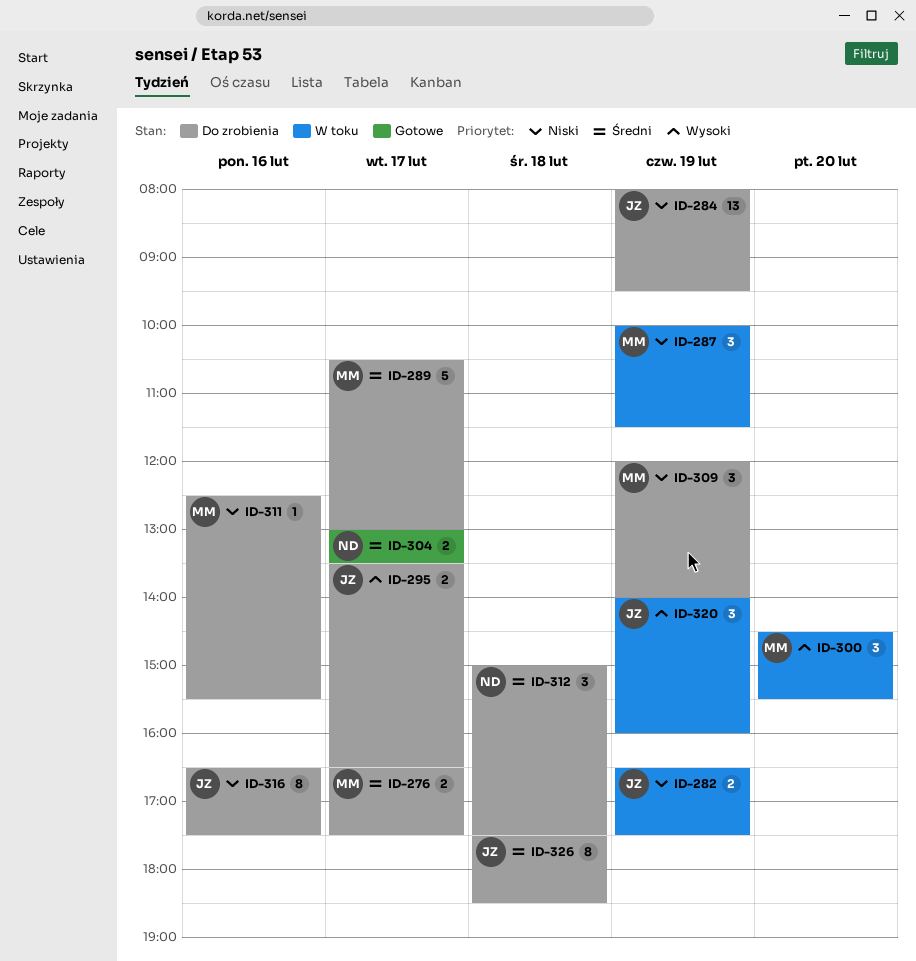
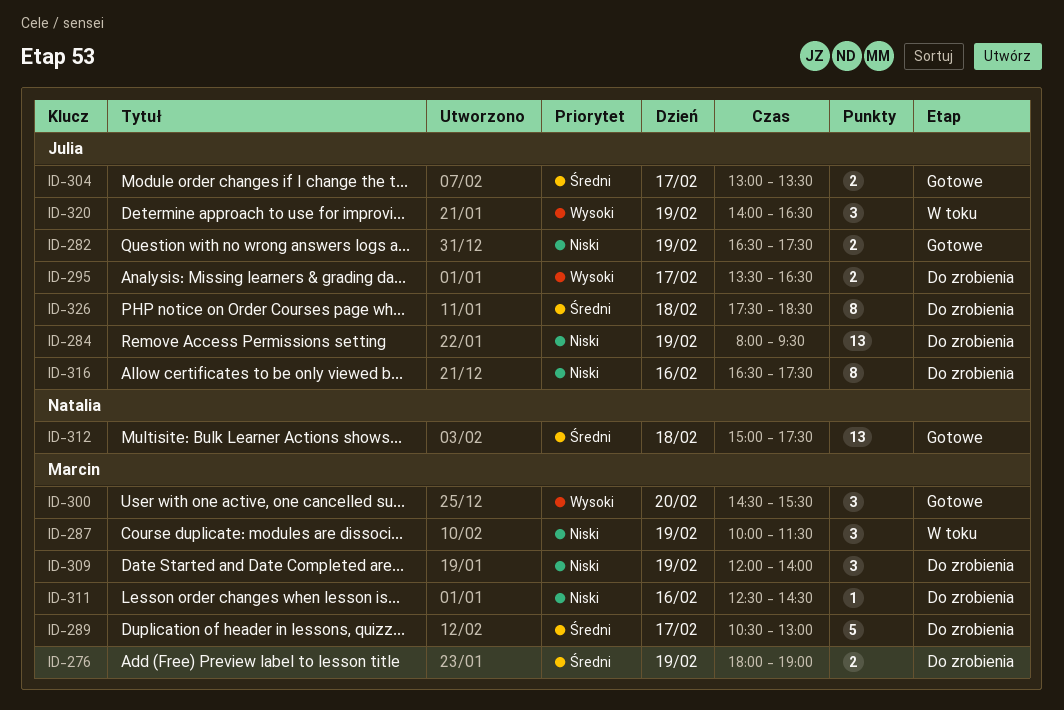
ID-276, day: Feb 17 -> Feb 19
ID-276, begins: 16:30 -> 18:00
ID-276, ends: 17:30 -> 19:00
ID-282, status: W toku -> Gotowe
ID-300, status: W toku -> Gotowe
ID-304, owner: Natalia -> Julia
ID-311, ends: 15:30 -> 14:30
ID-312, status: Do zrobienia -> Gotowe
ID-312, estimate: 3 -> 13
ID-320, ends: 16:00 -> 16:30

